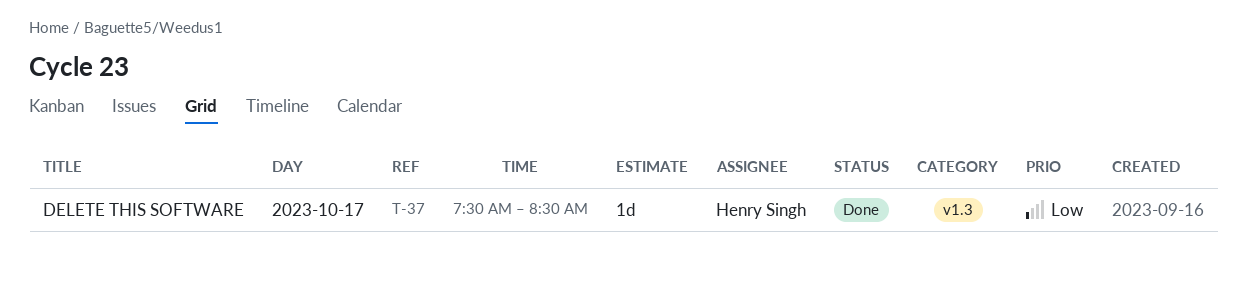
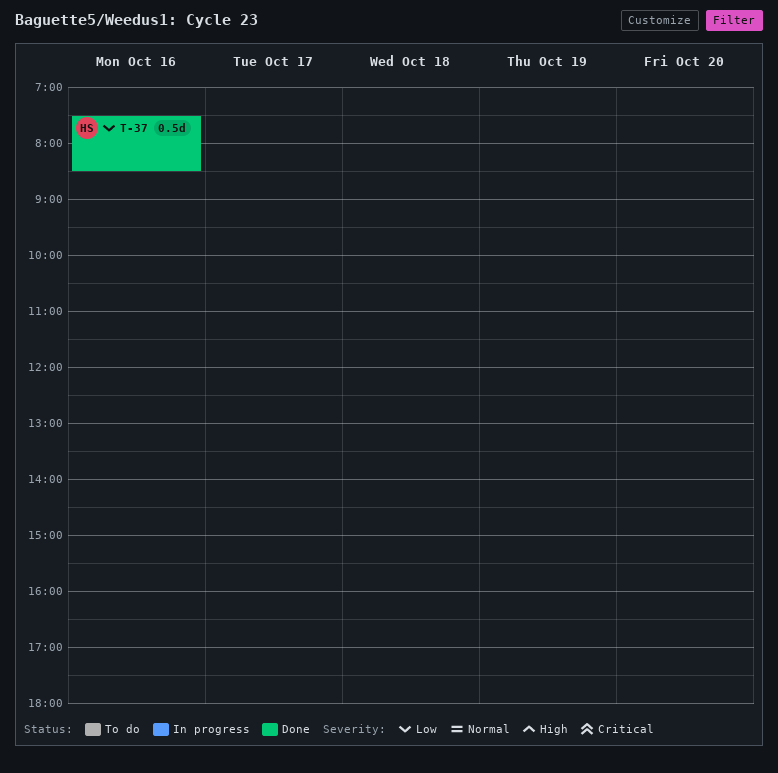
T-37, estimate: 1d -> 0.5d
T-37, day: Oct 17 -> Oct 16

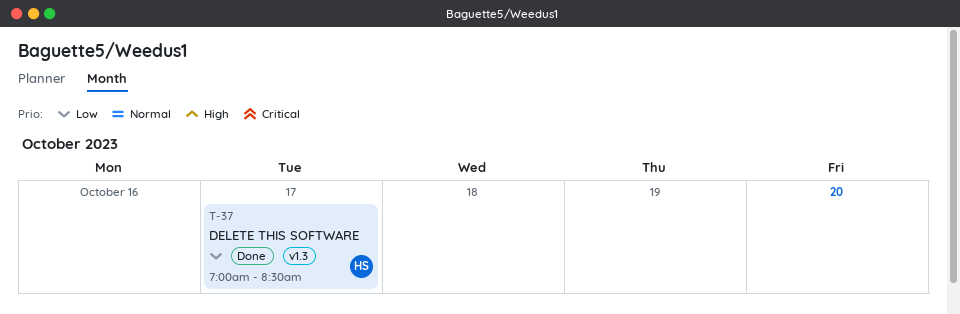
T-37, day: Oct 16 -> Oct 17
T-37, begins: 07:30 -> 07:00

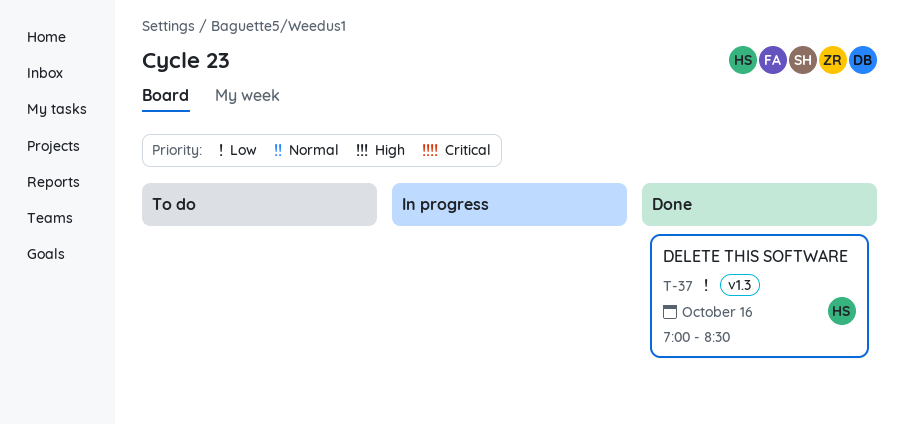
T-37, day: Oct 17 -> Oct 16

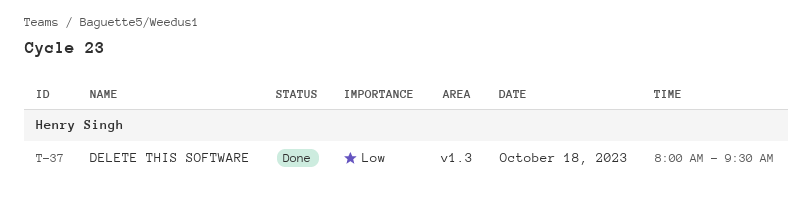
T-37, day: Oct 16 -> Oct 18
T-37, begins: 07:00 -> 08:00
T-37, ends: 08:30 -> 09:30

